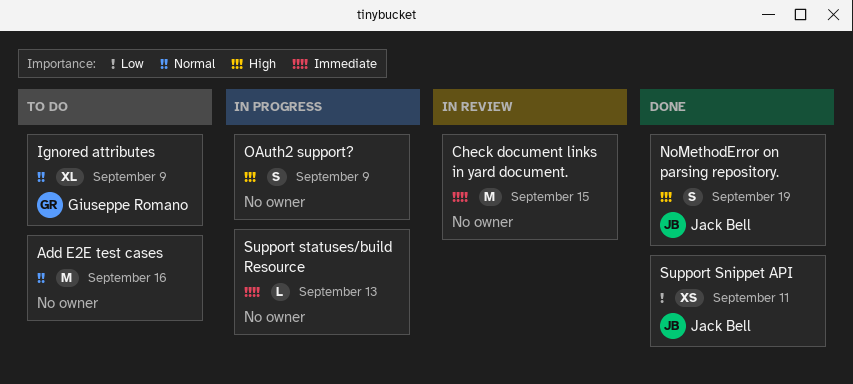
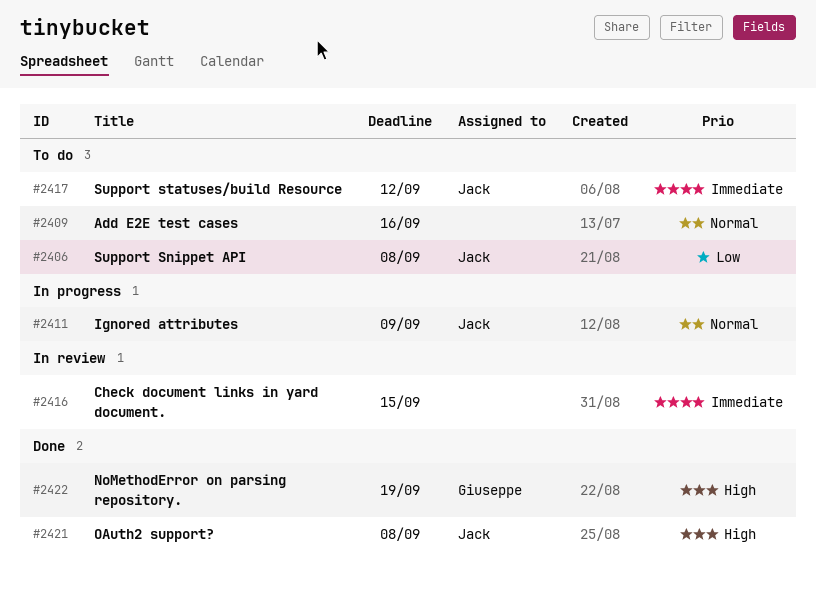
Ignored attributes, status: To do -> In progress
Ignored attributes, owner: Giuseppe Romano -> Jack Bell
NoMethodError on parsing repository., owner: Jack Bell -> Giuseppe Romano
OAuth2 support?, status: In progress -> Done
OAuth2 support?, owner: none -> Jack Bell
OAuth2 support?, due: Sep 9 -> Sep 8
Support Snippet API, status: Done -> To do
Support Snippet API, due: Sep 11 -> Sep 8
Support statuses/build Resource, status: In progress -> To do
Support statuses/build Resource, owner: none -> Jack Bell
Support statuses/build Resource, due: Sep 13 -> Sep 12

